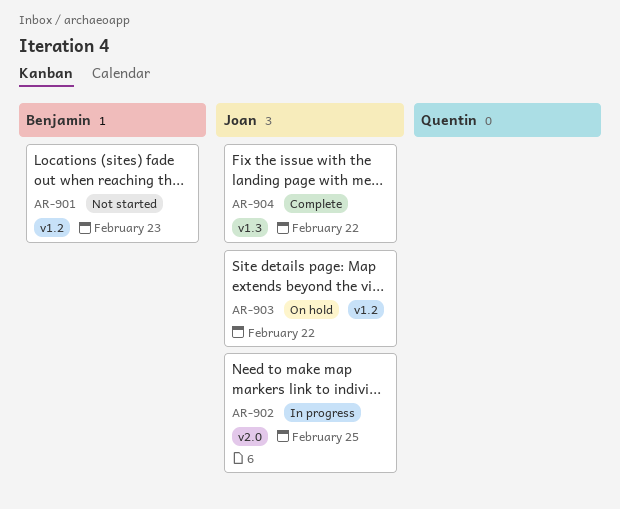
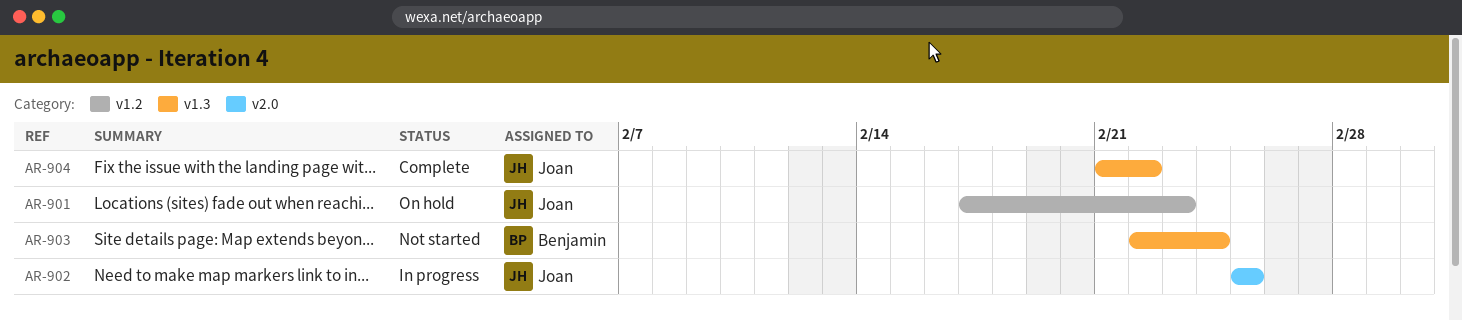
AR-901, status: Not started -> On hold
AR-901, owner: Benjamin -> Joan
AR-903, status: On hold -> Not started
AR-903, owner: Joan -> Benjamin
AR-903, label: v1.2 -> v1.3
AR-903, due: Feb 22 -> Feb 24

